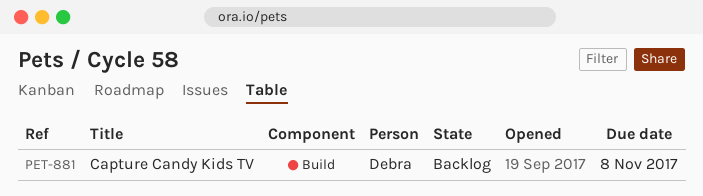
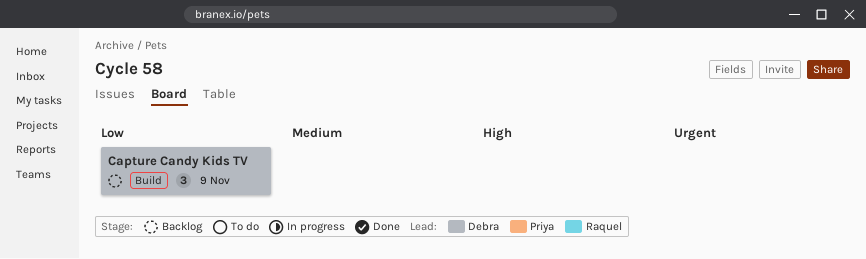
Capture Candy Kids TV, due: Nov 8 -> Nov 9

